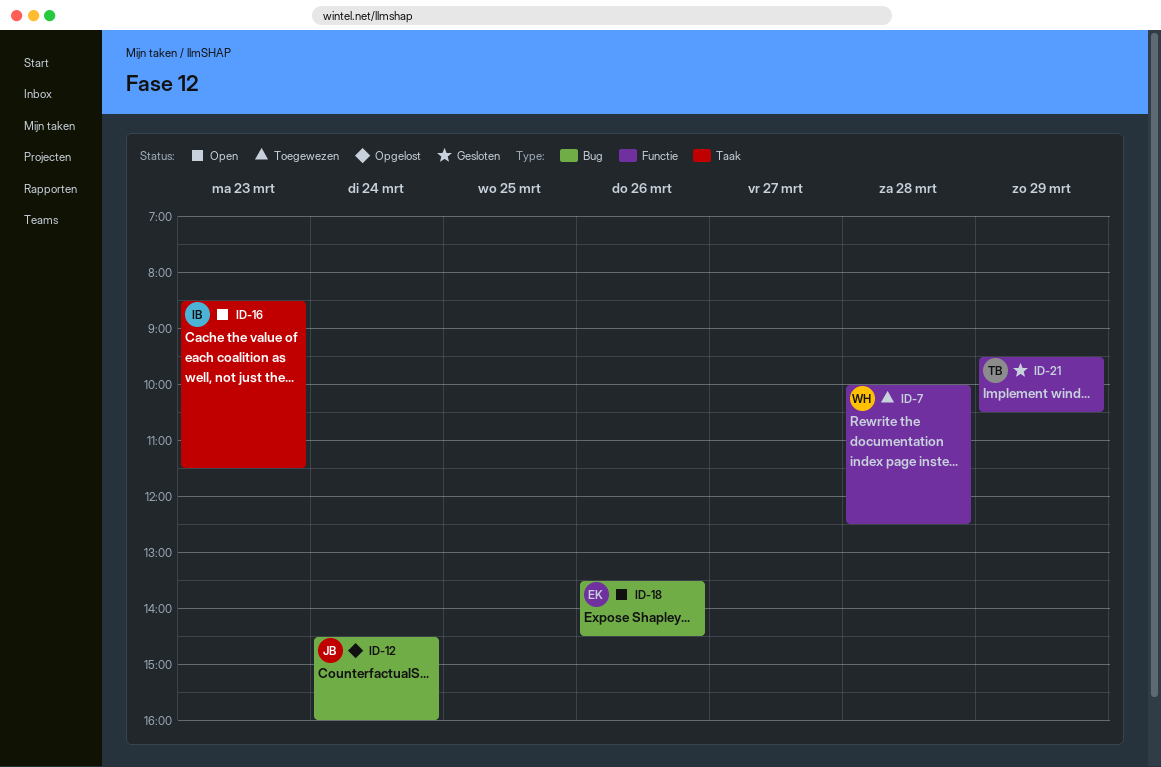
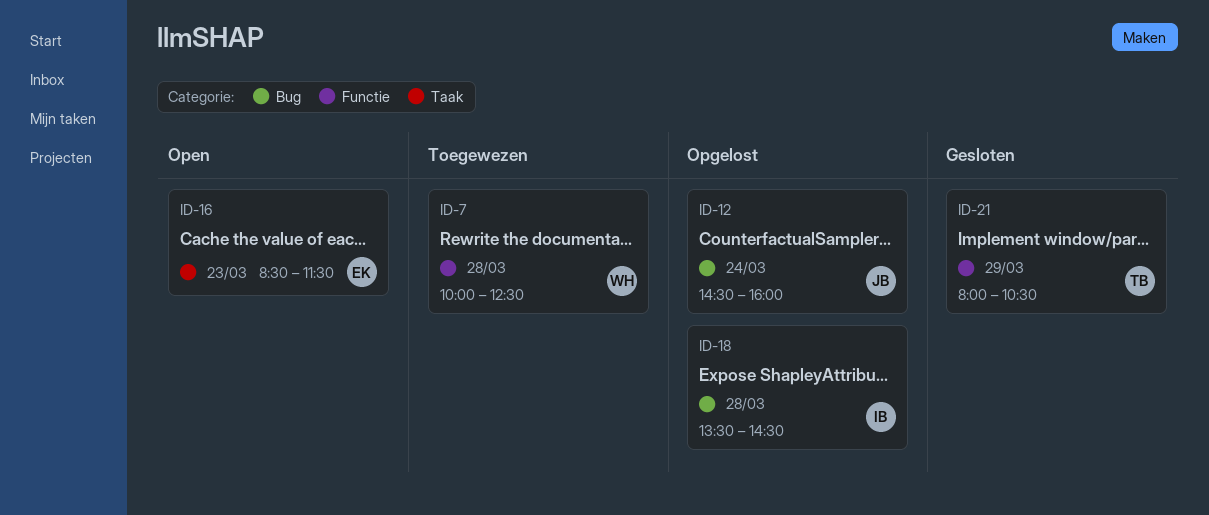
ID-16, owner: IB -> EK
ID-18, status: Open -> Opgelost
ID-18, owner: EK -> IB
ID-18, day: Mar 26 -> Mar 28
ID-21, begins: 09:30 -> 08:00

